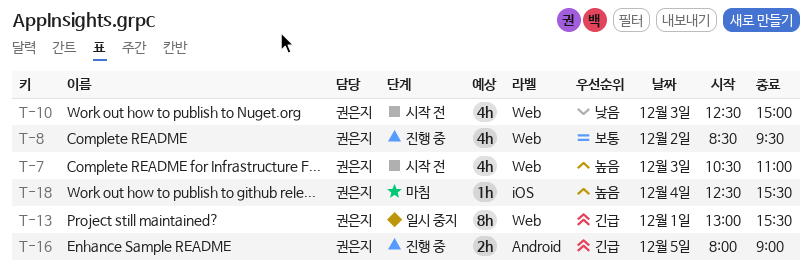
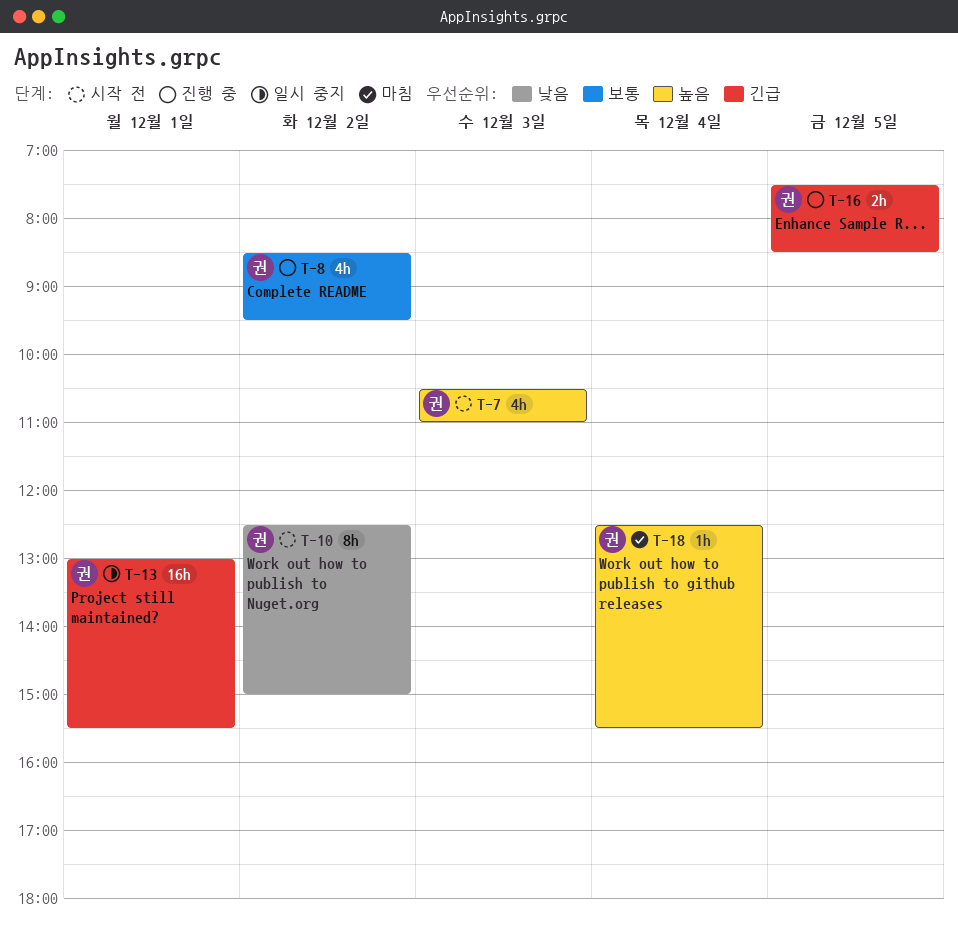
T-10, estimate: 4h -> 8h
T-10, day: Dec 3 -> Dec 2
T-13, estimate: 8h -> 16h
T-16, begins: 08:00 -> 07:30
T-16, ends: 09:00 -> 08:30

